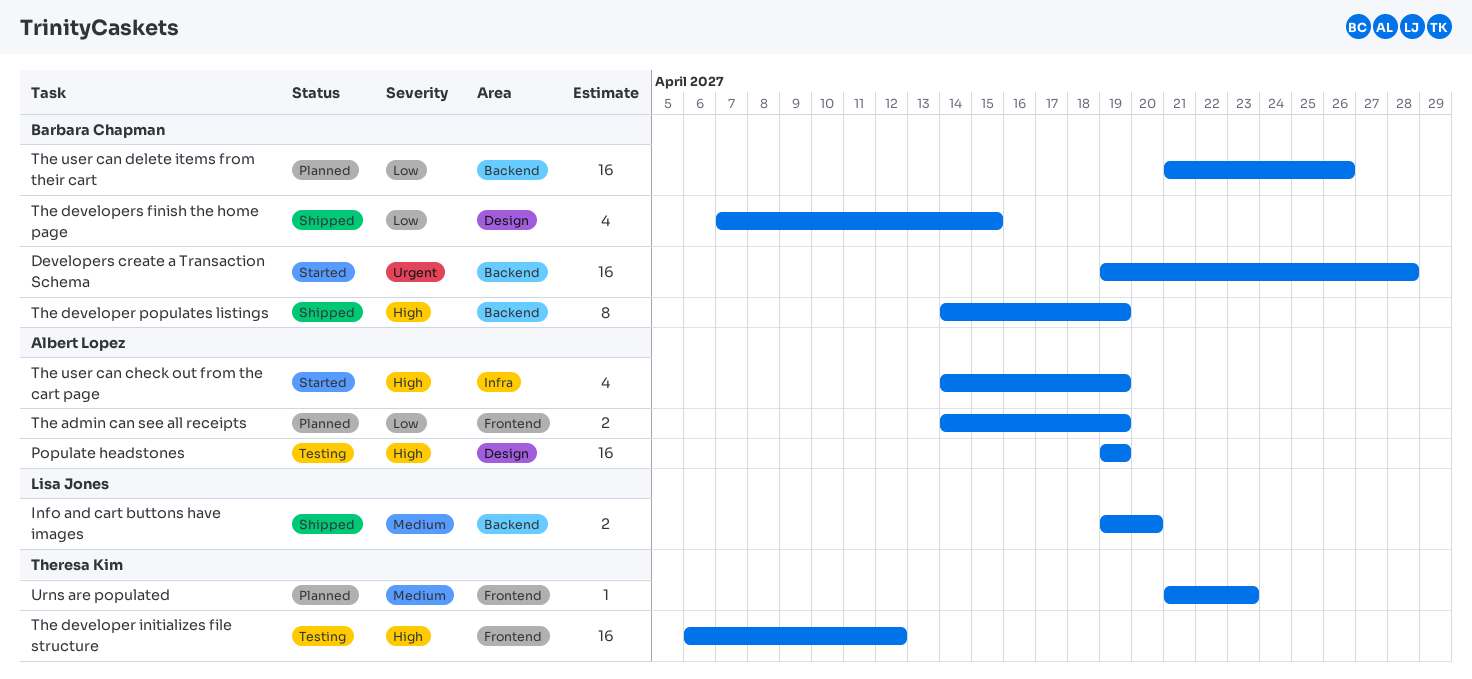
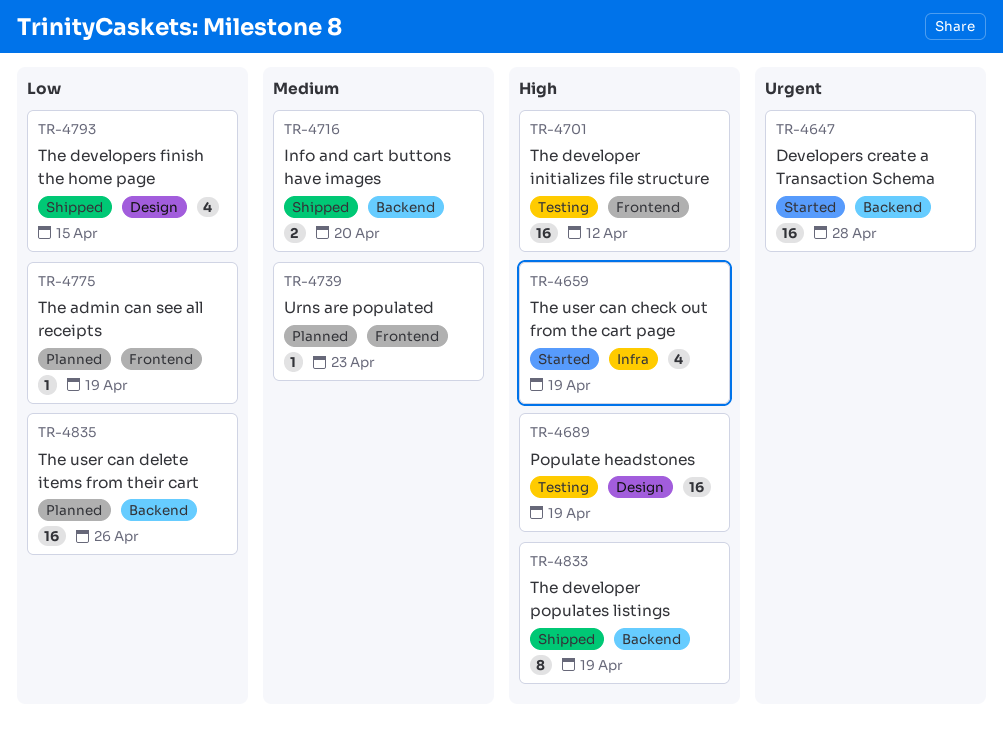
The admin can see all receipts, estimate: 2 -> 1

